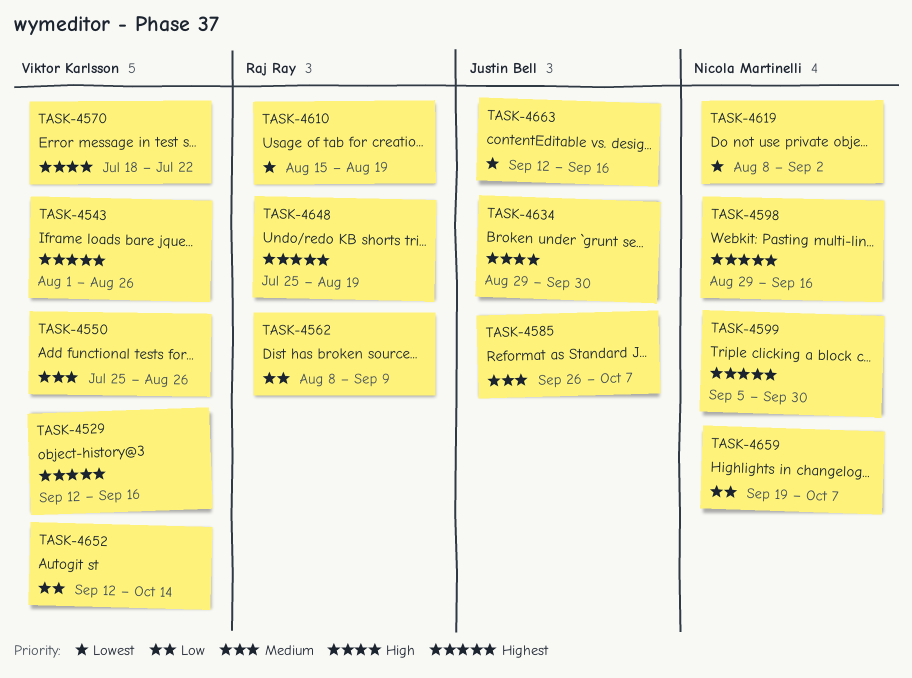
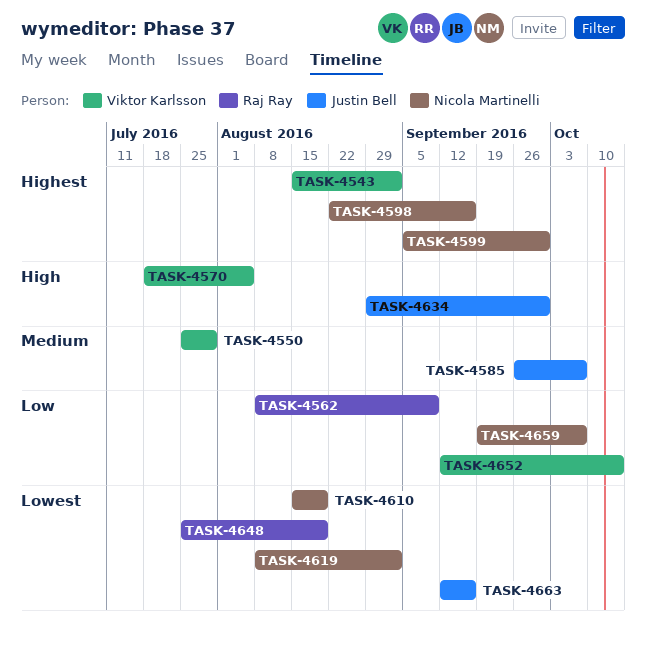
TASK-4529: present -> none
TASK-4543, start: Aug 1 -> Aug 15
TASK-4543, due: Aug 26 -> Sep 2
TASK-4550, due: Aug 26 -> Jul 29
TASK-4570, due: Jul 22 -> Aug 5
TASK-4598, start: Aug 29 -> Aug 22
TASK-4610, owner: Raj Ray -> Nicola Martinelli
TASK-4648, priority: Highest -> Lowest

